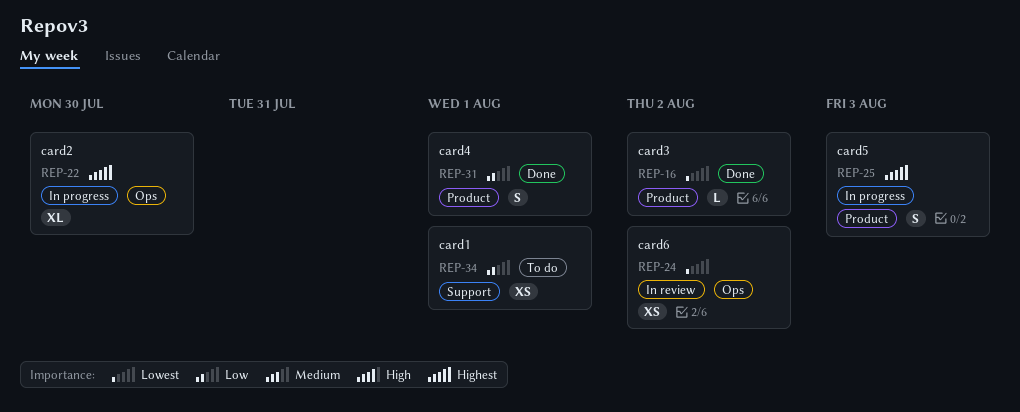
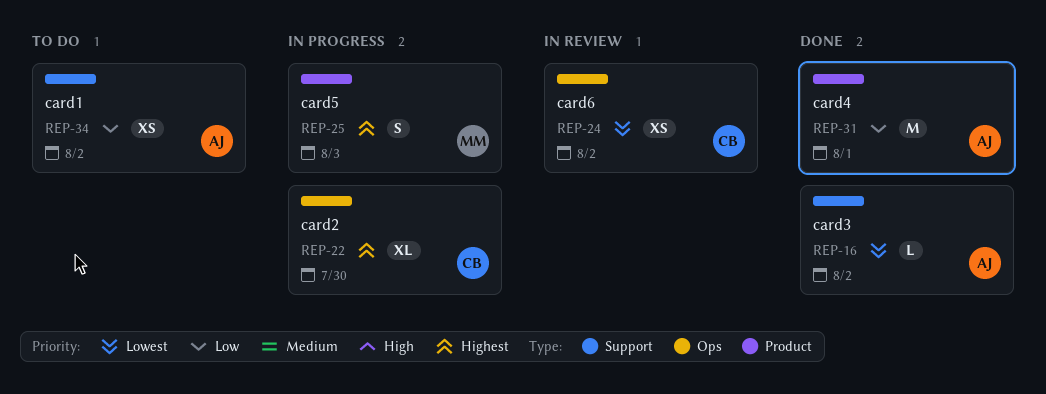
REP-16, label: Product -> Support
REP-31, estimate: S -> M
REP-34, due: Aug 1 -> Aug 2

